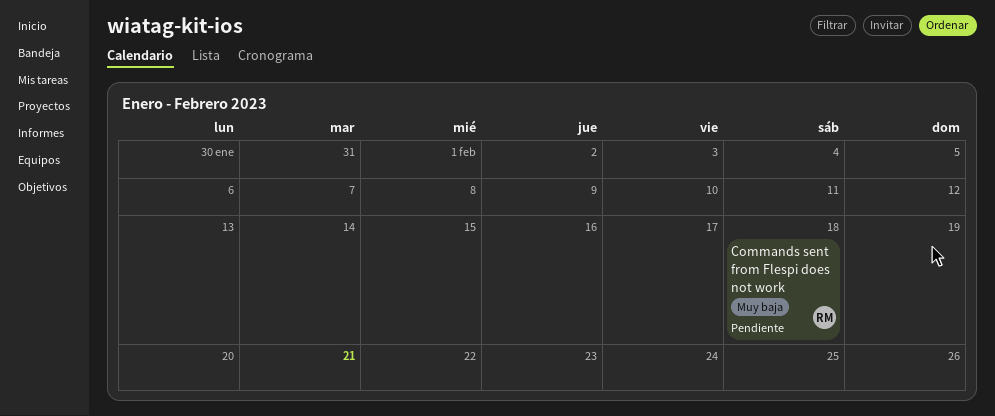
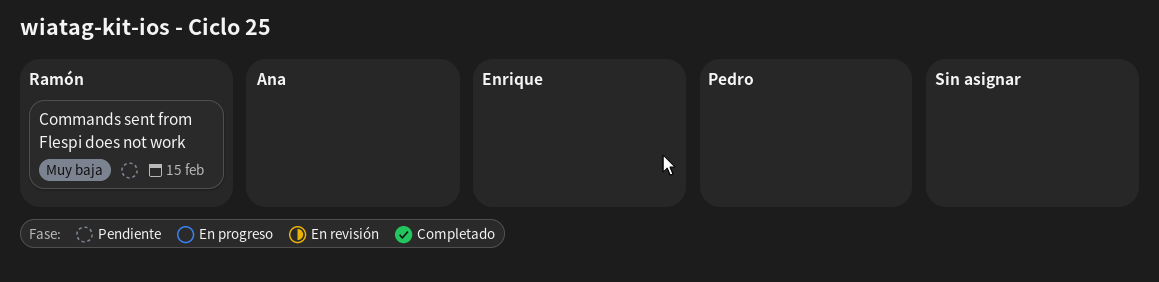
Commands sent from Flespi does not work, due: Feb 18 -> Feb 15

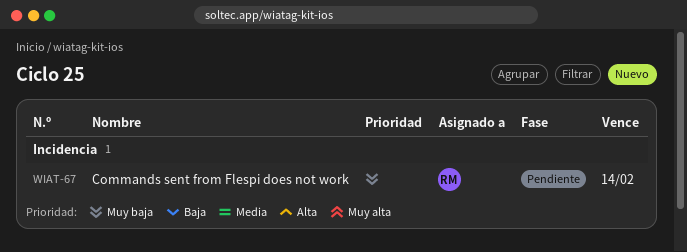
Commands sent from Flespi does not work, due: Feb 15 -> Feb 14

